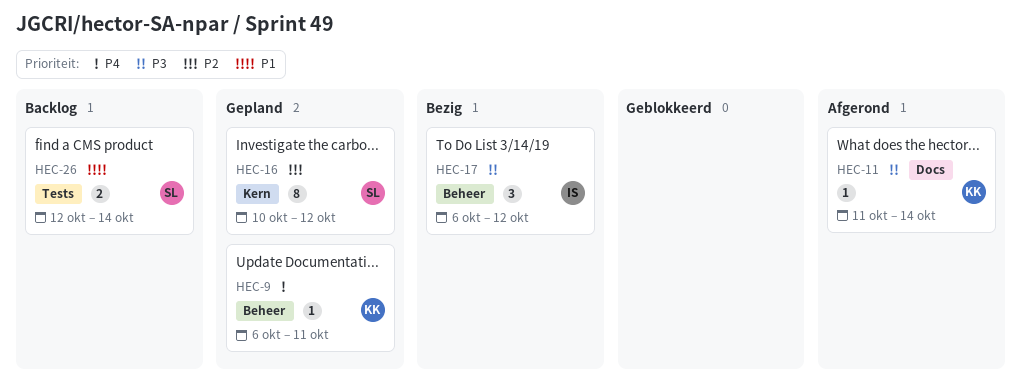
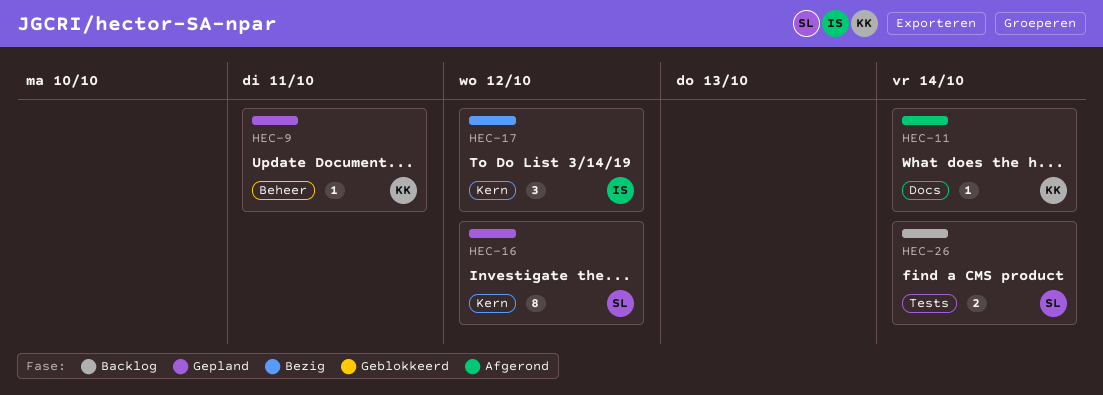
HEC-17, label: Beheer -> Kern

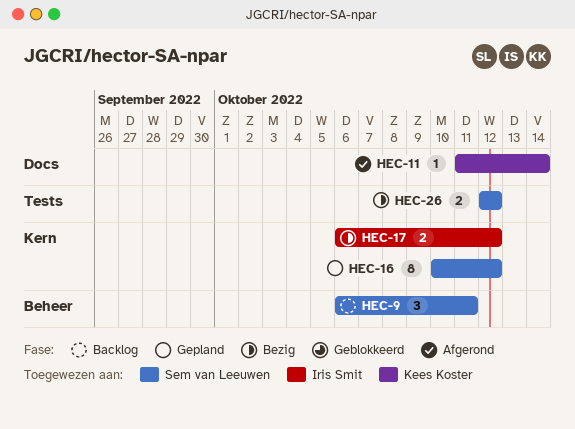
HEC-9, status: Gepland -> Backlog
HEC-9, owner: Kees Koster -> Sem van Leeuwen
HEC-9, estimate: 1 -> 3
HEC-17, estimate: 3 -> 2
HEC-26, status: Backlog -> Bezig
HEC-26, due: Oct 14 -> Oct 12

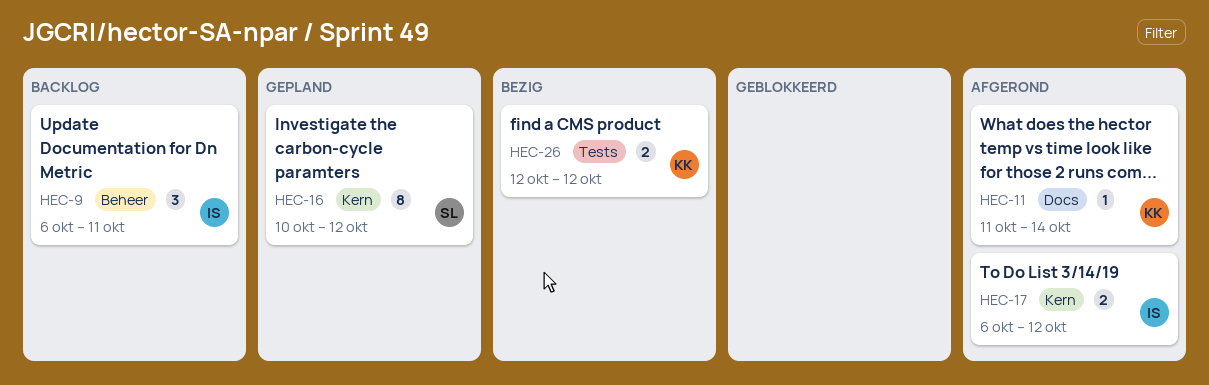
HEC-9, owner: Sem van Leeuwen -> Iris Smit
HEC-17, status: Bezig -> Afgerond
HEC-26, owner: Sem van Leeuwen -> Kees Koster

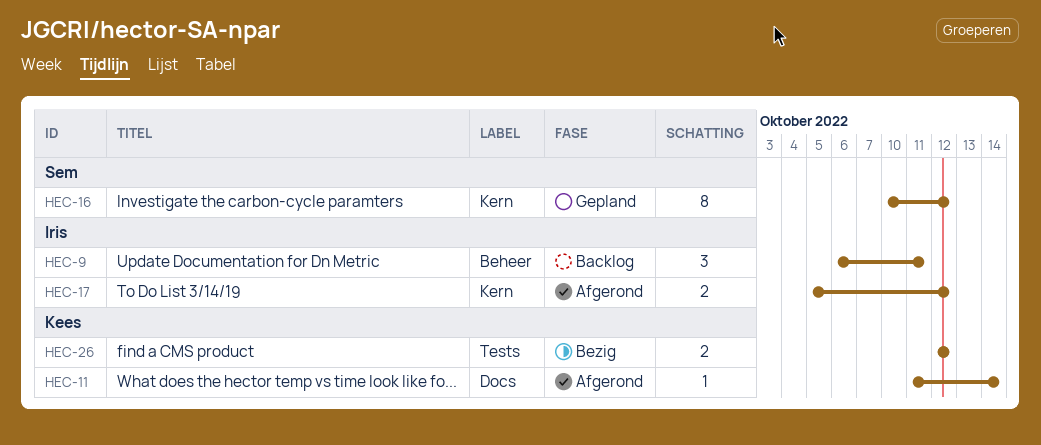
HEC-17, start: Oct 6 -> Oct 5

